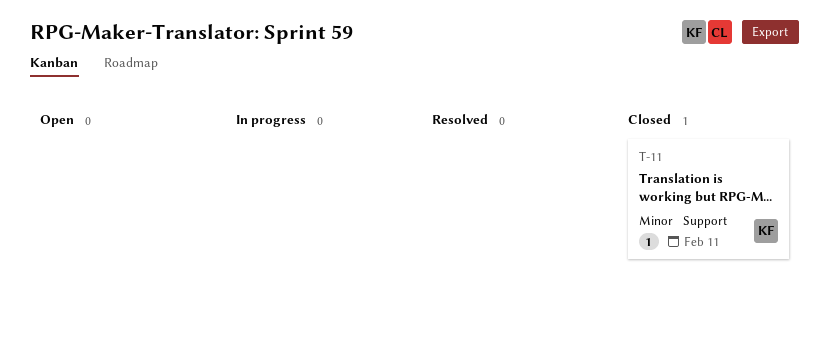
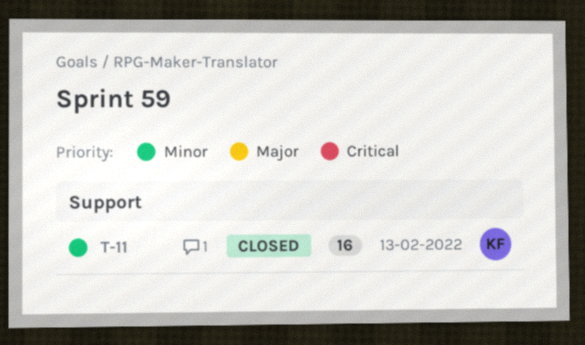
T-11, estimate: 1 -> 16
T-11, due: Feb 11 -> Feb 13

